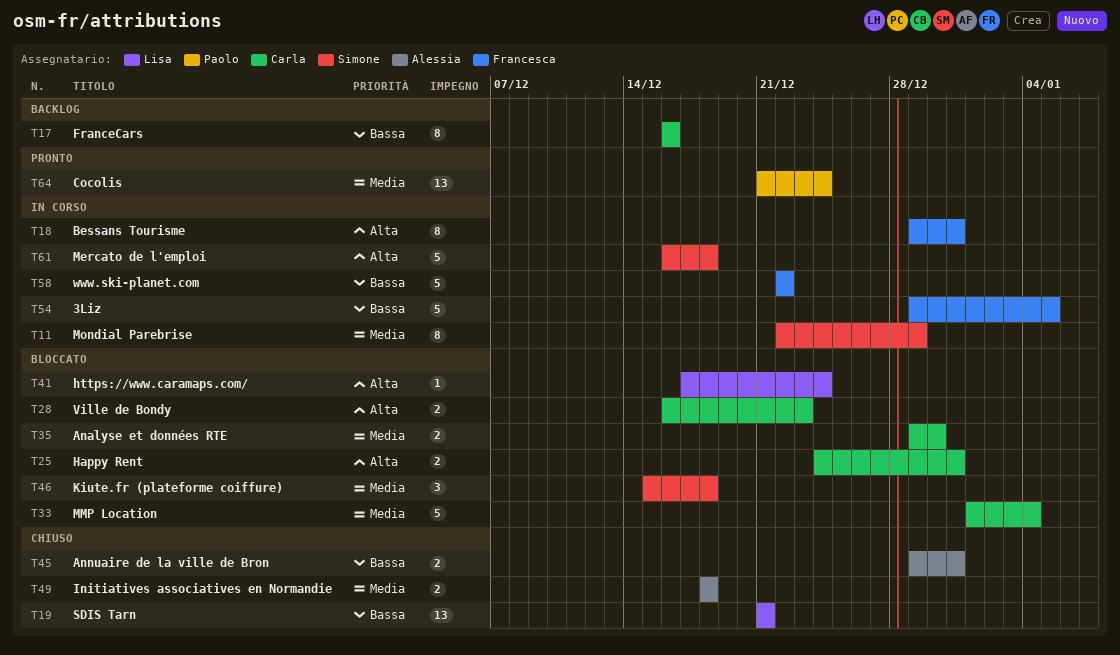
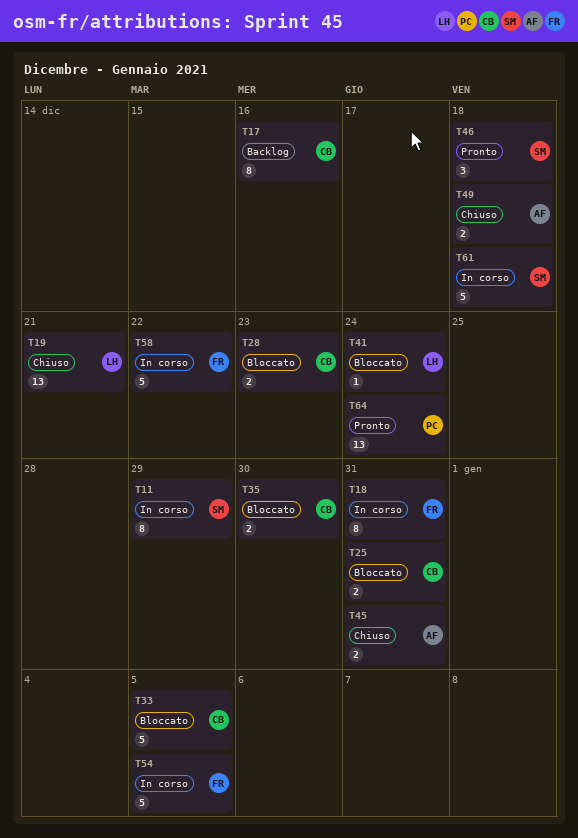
T33, due: Jan 4 -> Jan 5
T46, status: Bloccato -> Pronto

